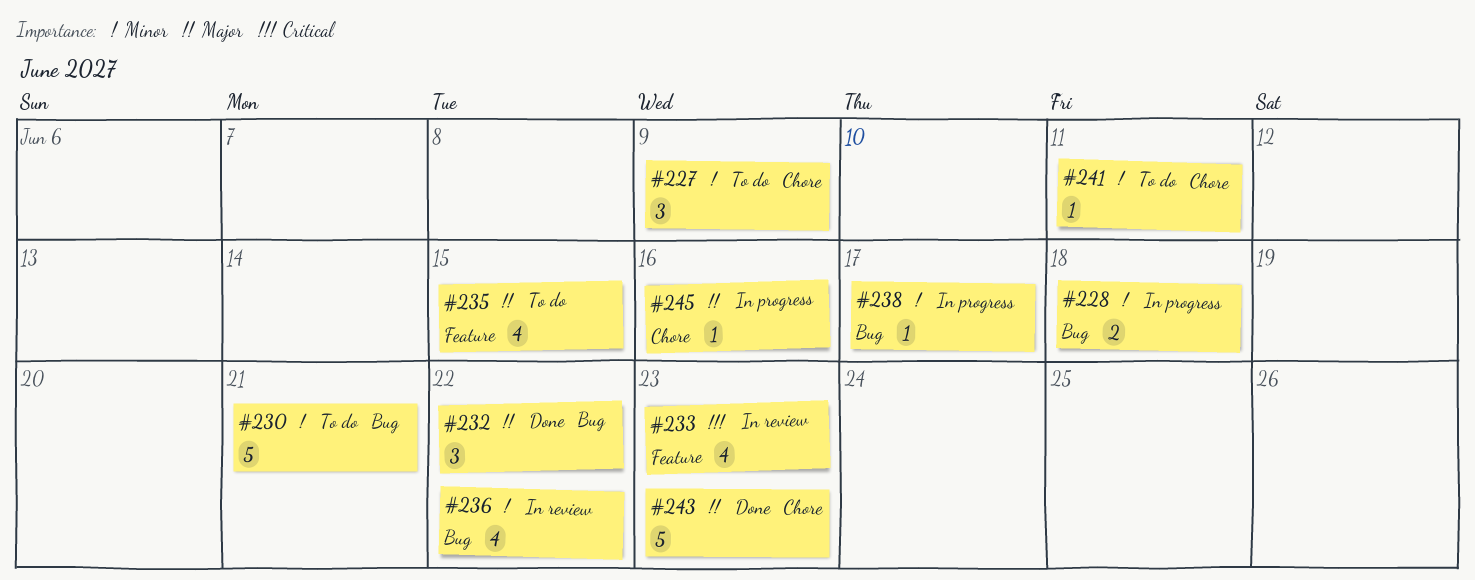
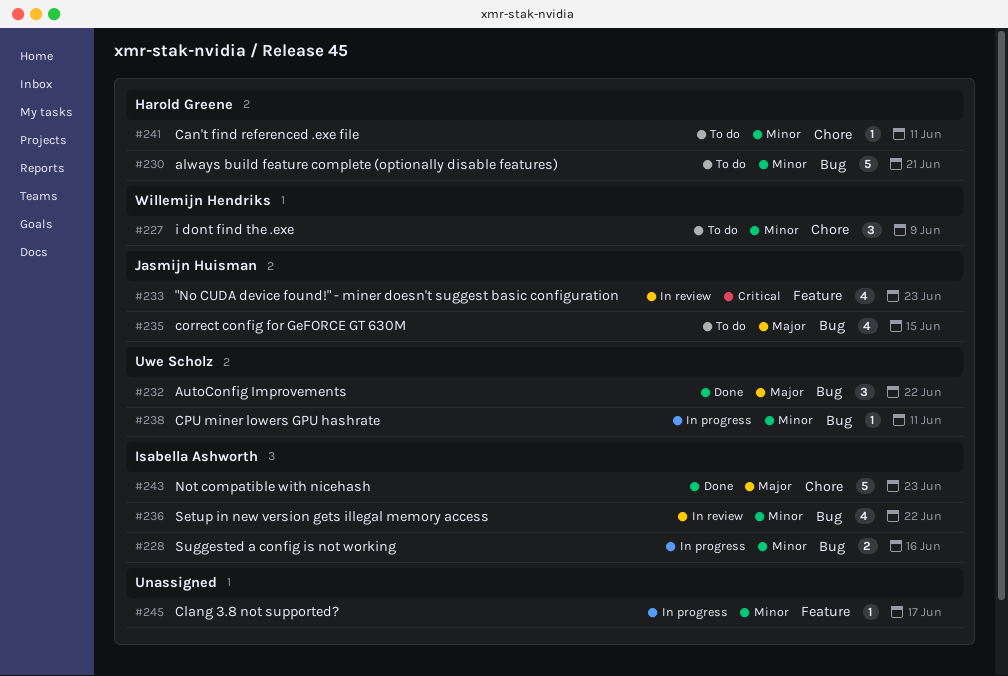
#228, due: Jun 18 -> Jun 16
#235, label: Feature -> Bug
#238, due: Jun 17 -> Jun 11
#245, priority: Major -> Minor
#245, label: Chore -> Feature
#245, due: Jun 16 -> Jun 17

